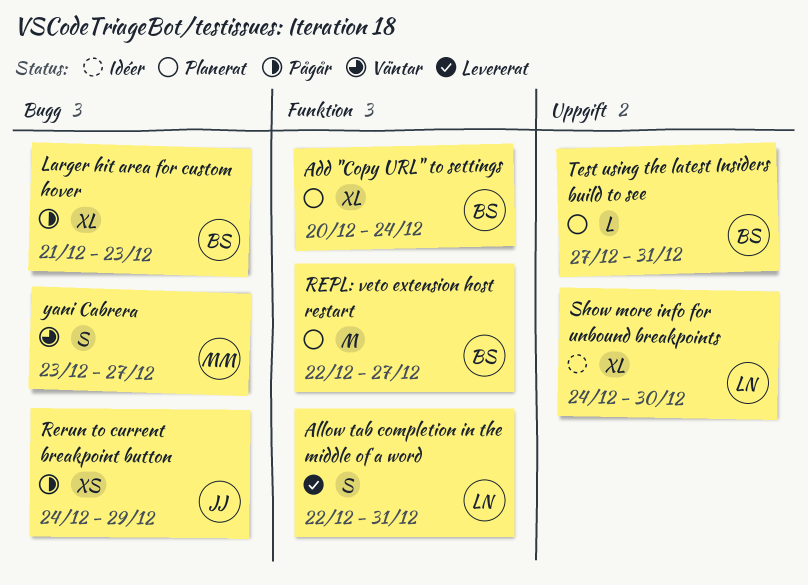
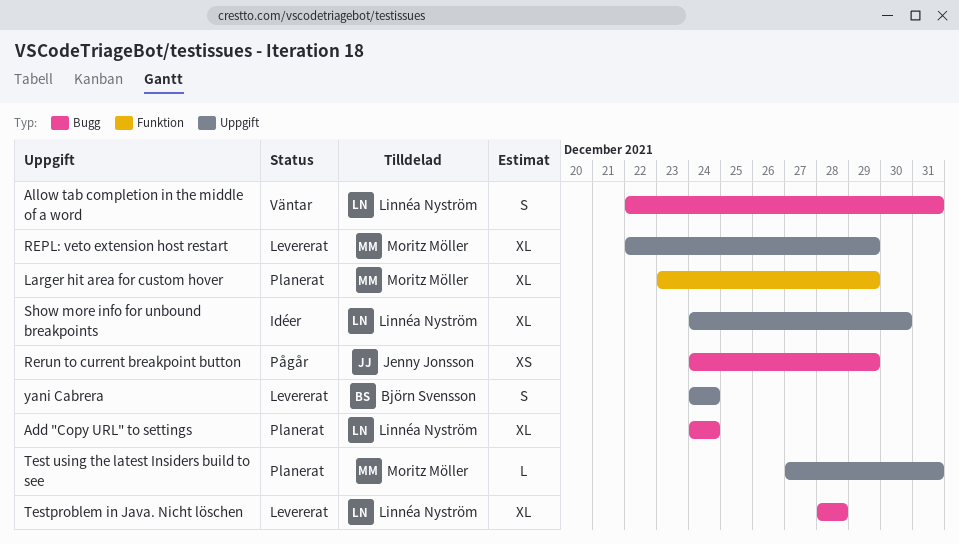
Add "Copy URL" to settings, owner: Björn Svensson -> Linnéa Nyström
Add "Copy URL" to settings, label: Funktion -> Bugg
Add "Copy URL" to settings, start: Dec 20 -> Dec 24
Allow tab completion in the middle of a word, status: Levererat -> Väntar
Allow tab completion in the middle of a word, label: Funktion -> Bugg
Larger hit area for custom hover, status: Pågår -> Planerat
Larger hit area for custom hover, owner: Björn Svensson -> Moritz Möller
Larger hit area for custom hover, label: Bugg -> Funktion
Larger hit area for custom hover, start: Dec 21 -> Dec 23
Larger hit area for custom hover, due: Dec 23 -> Dec 29
REPL: veto extension host restart, status: Planerat -> Levererat
REPL: veto extension host restart, owner: Björn Svensson -> Moritz Möller
REPL: veto extension host restart, label: Funktion -> Uppgift
REPL: veto extension host restart, estimate: M -> XL
REPL: veto extension host restart, due: Dec 27 -> Dec 29
Test using the latest Insiders build to see, owner: Björn Svensson -> Moritz Möller
Testproblem in Java. Nicht löschen: none -> present
yani Cabrera, status: Väntar -> Levererat
yani Cabrera, owner: Moritz Möller -> Björn Svensson
yani Cabrera, label: Bugg -> Uppgift
yani Cabrera, start: Dec 23 -> Dec 24
yani Cabrera, due: Dec 27 -> Dec 24

